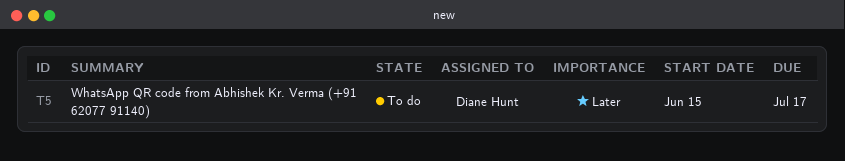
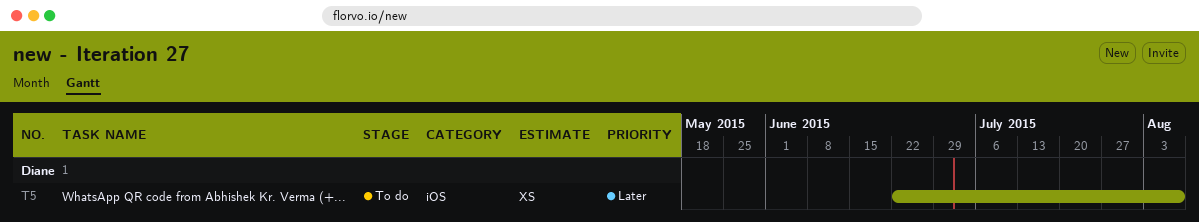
T5, start: Jun 15 -> Jun 22
T5, due: Jul 17 -> Aug 7

